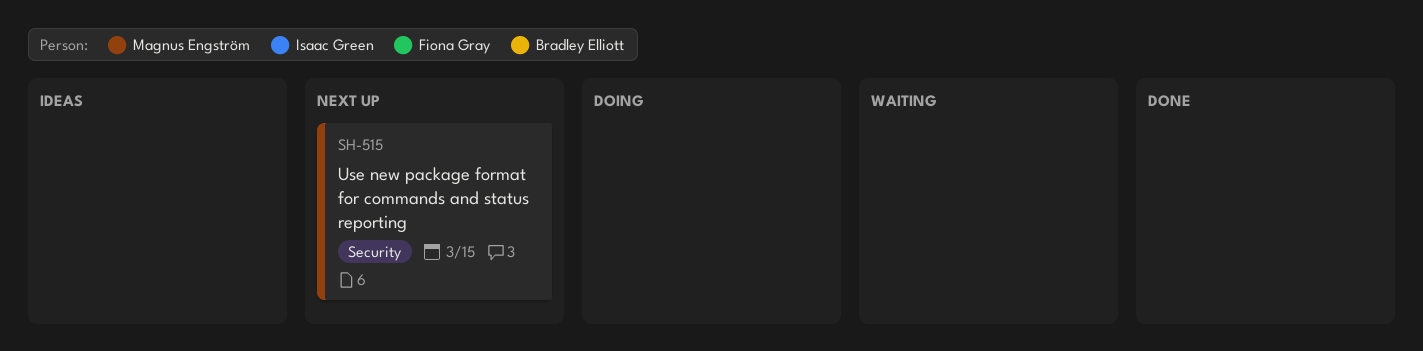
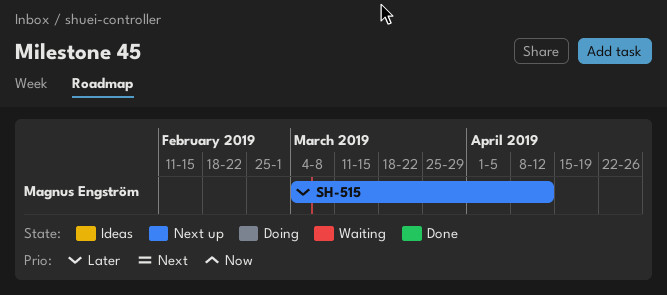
SH-515, due: Mar 15 -> Apr 12

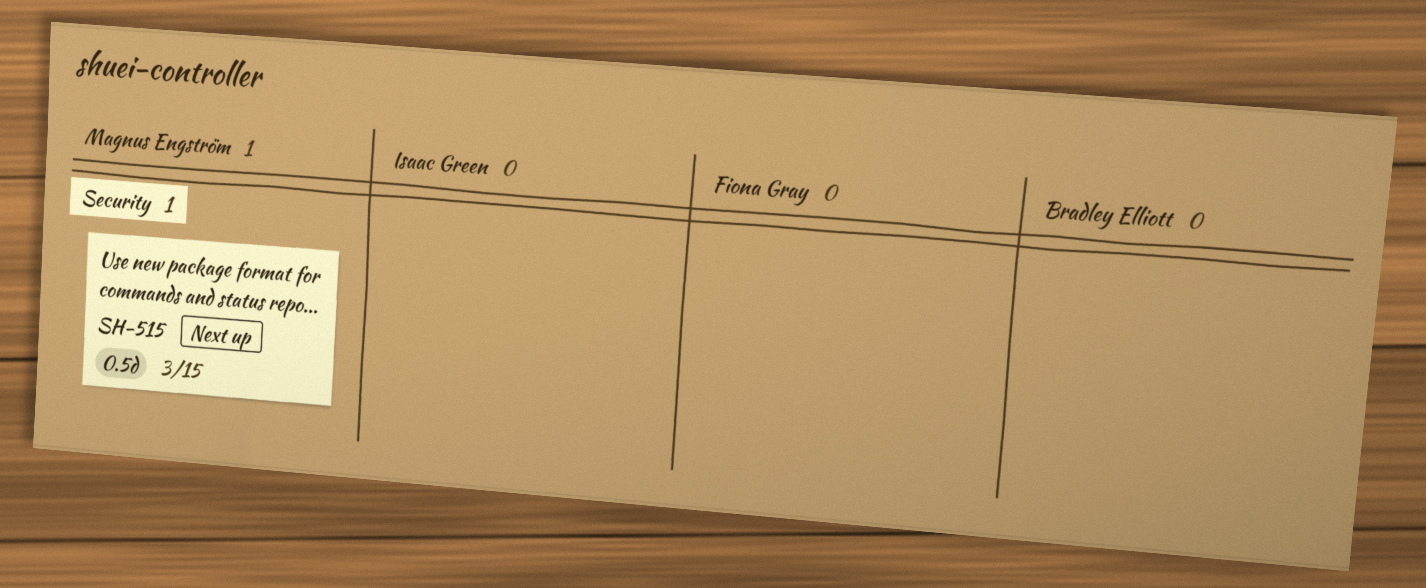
SH-515, due: Apr 12 -> Mar 15

